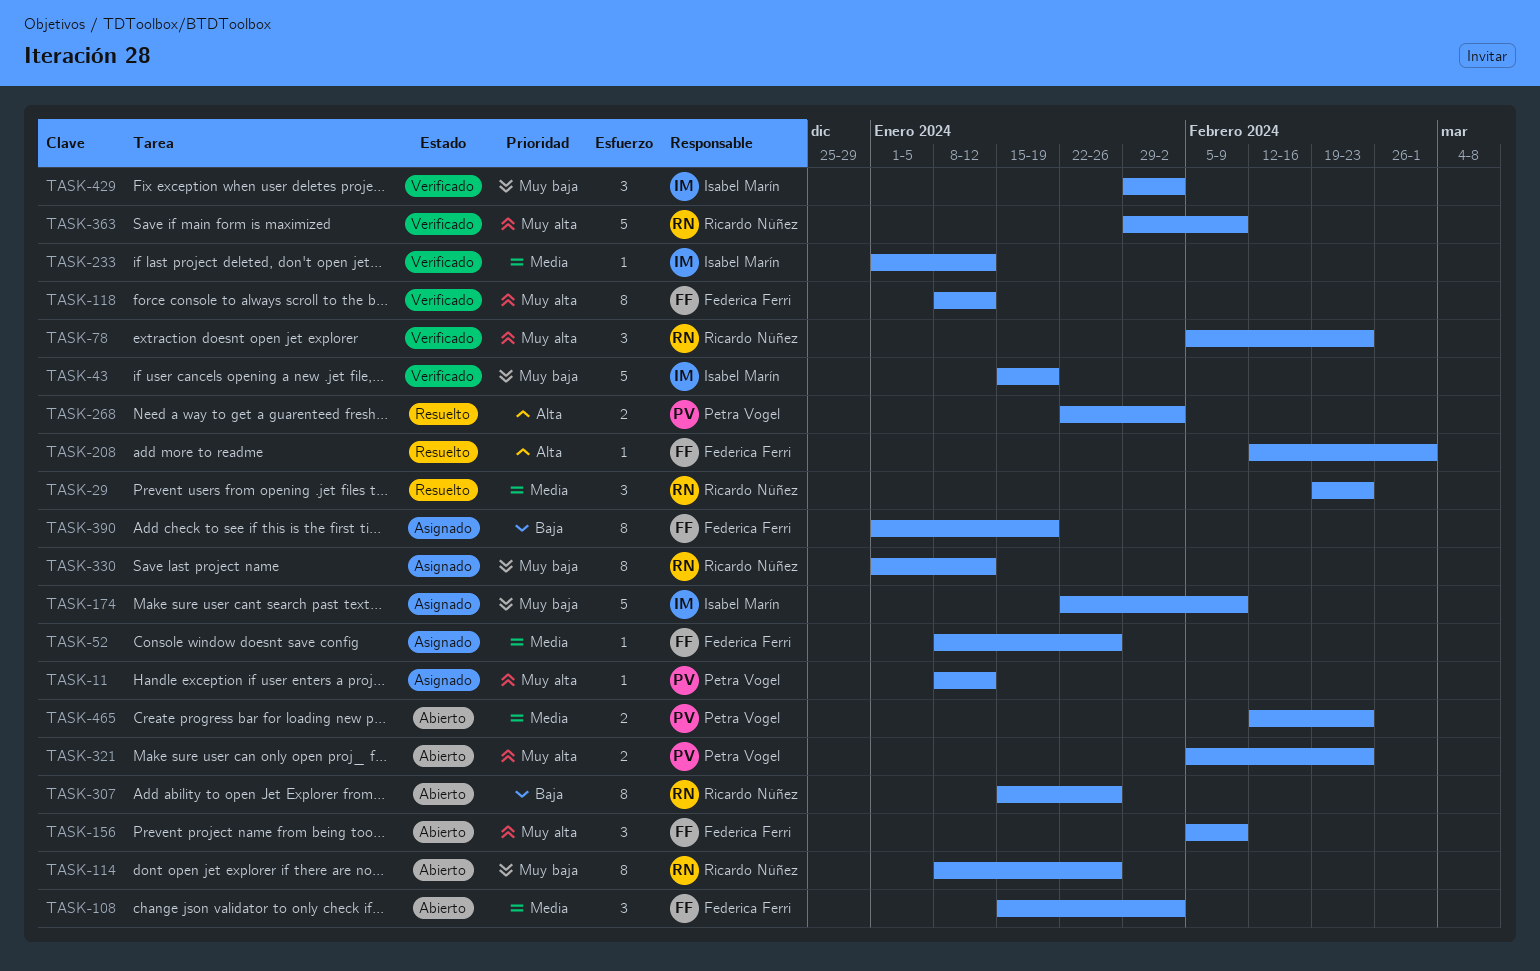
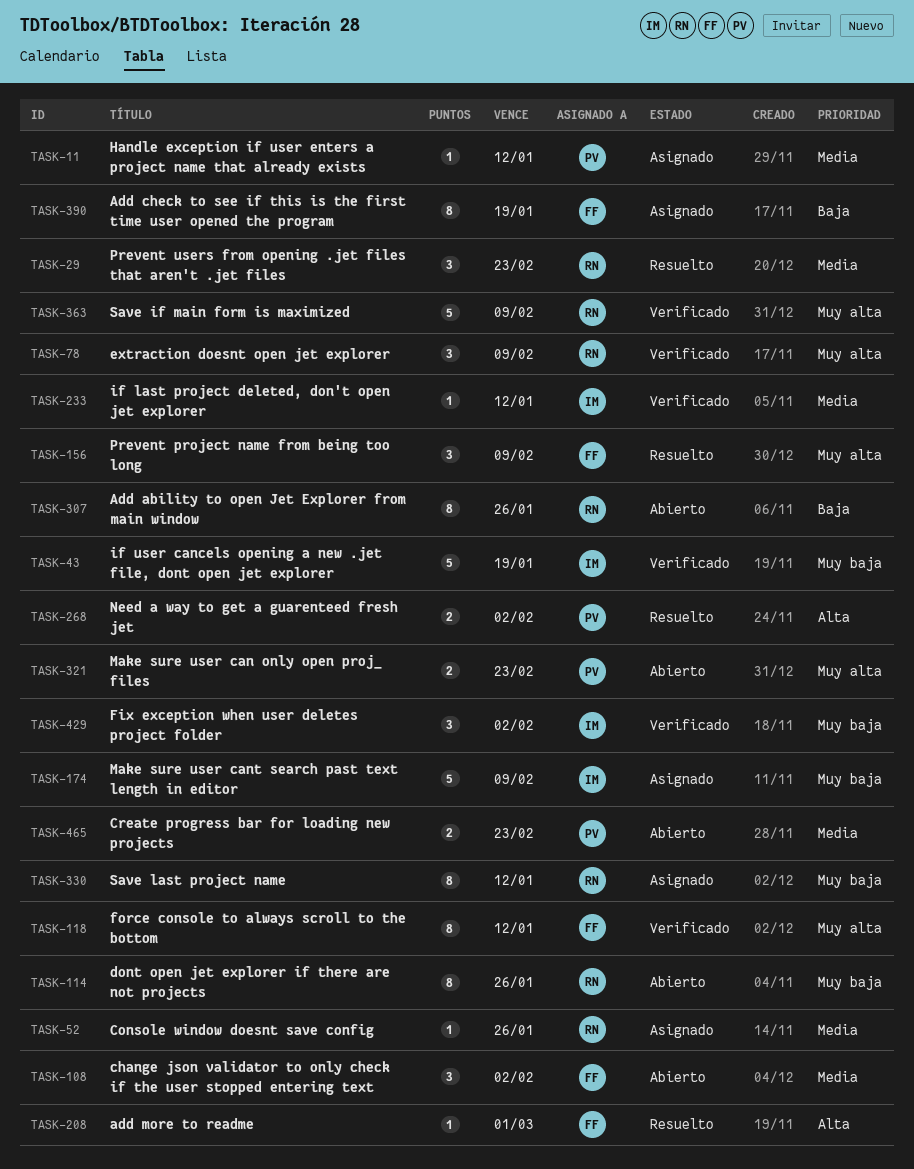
TASK-11, priority: Muy alta -> Media
TASK-52, owner: Federica Ferri -> Ricardo Núñez
TASK-78, due: Feb 23 -> Feb 9
TASK-156, status: Abierto -> Resuelto

